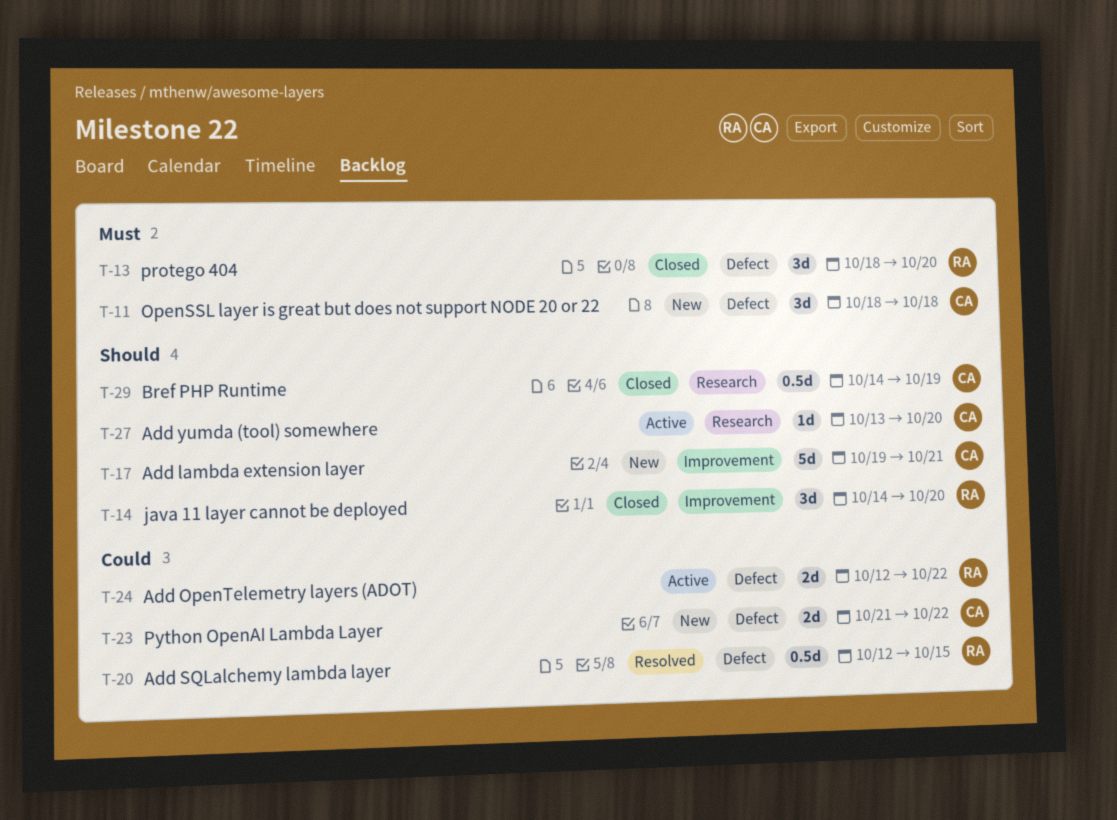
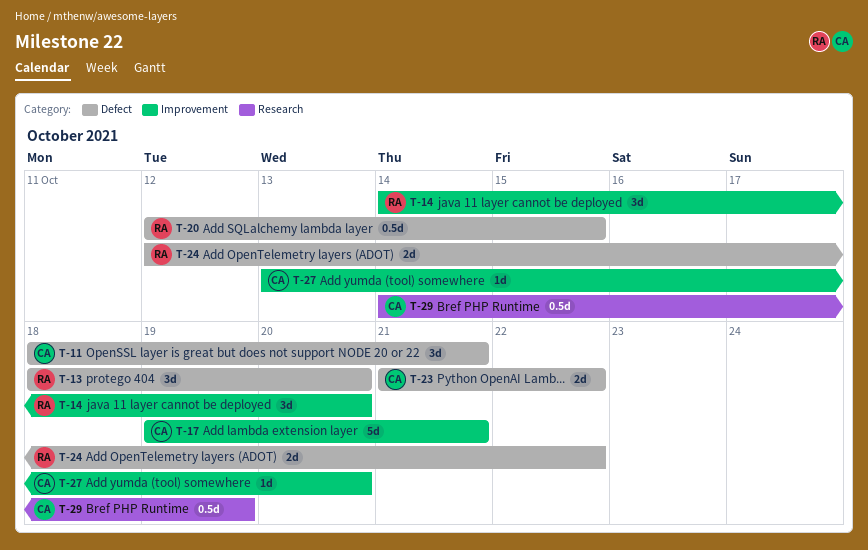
T-11, due: Oct 18 -> Oct 21
T-27, label: Research -> Improvement

